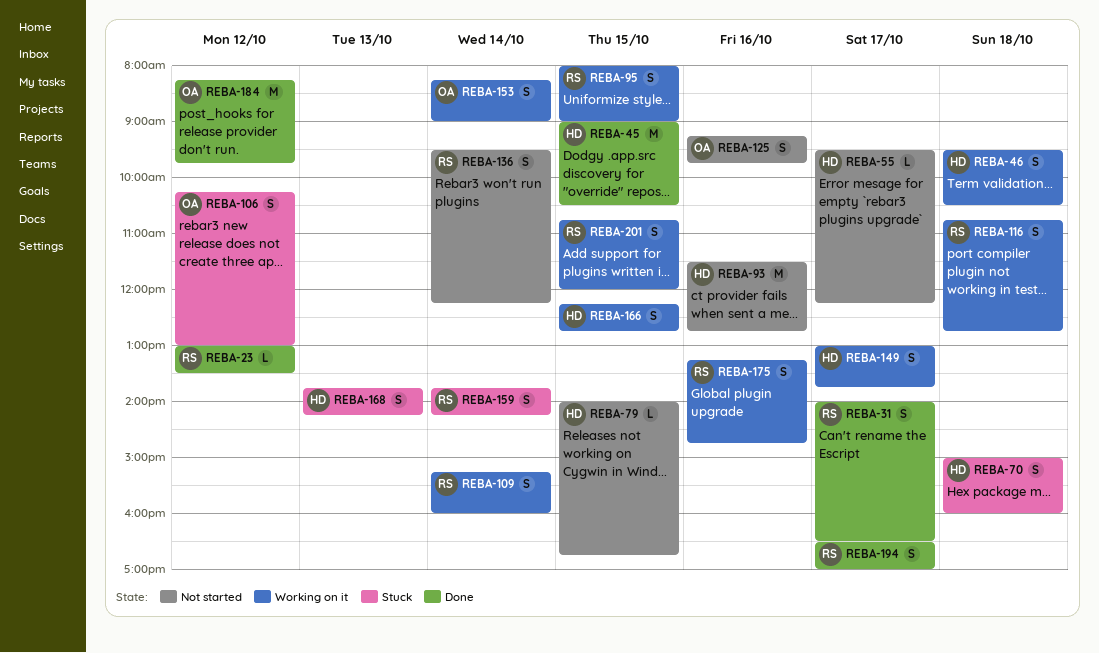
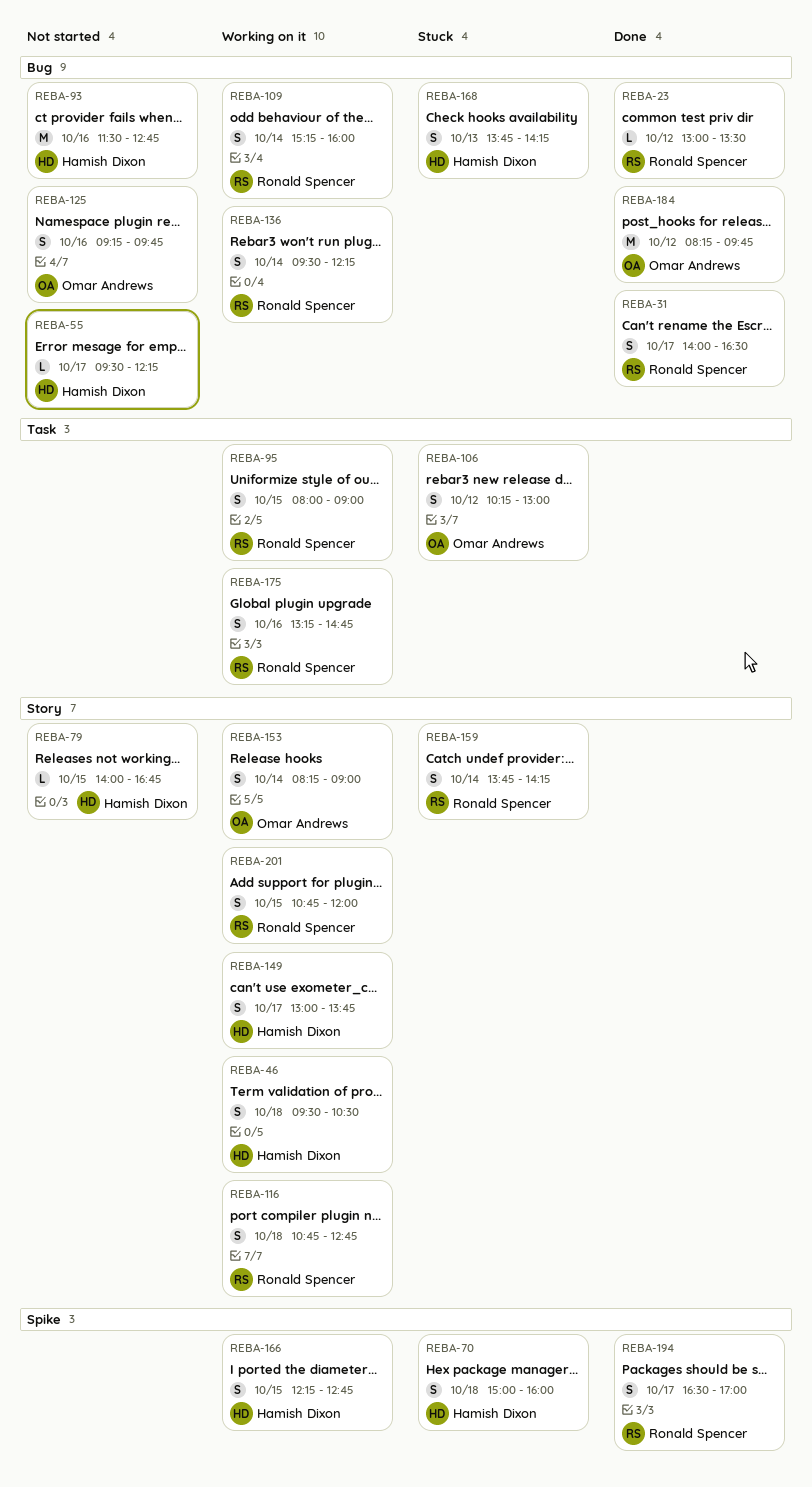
REBA-45: present -> none
REBA-136, status: Not started -> Working on it

